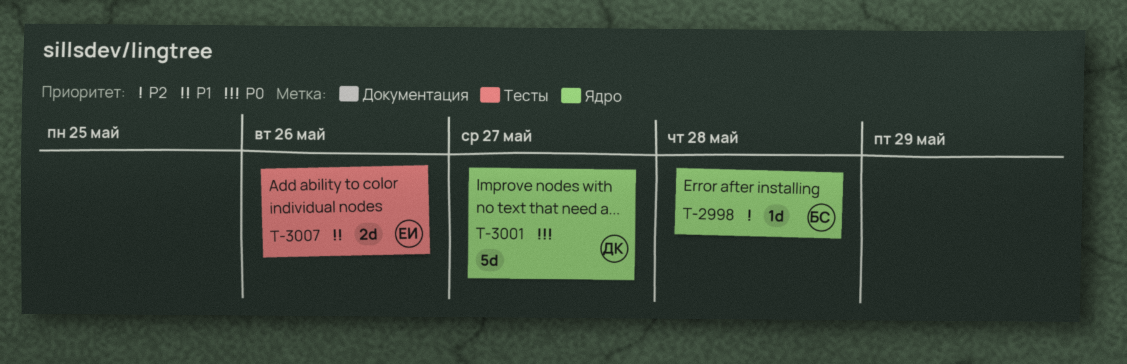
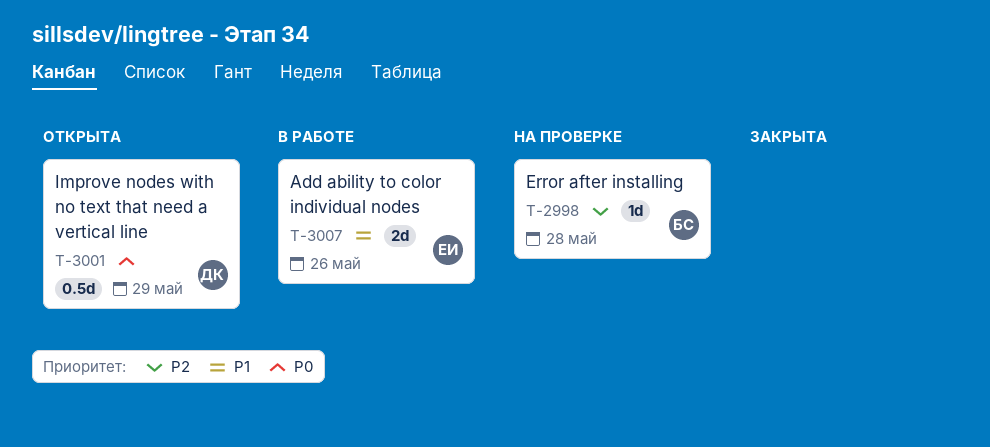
T-3001, estimate: 5d -> 0.5d
T-3001, due: May 27 -> May 29

